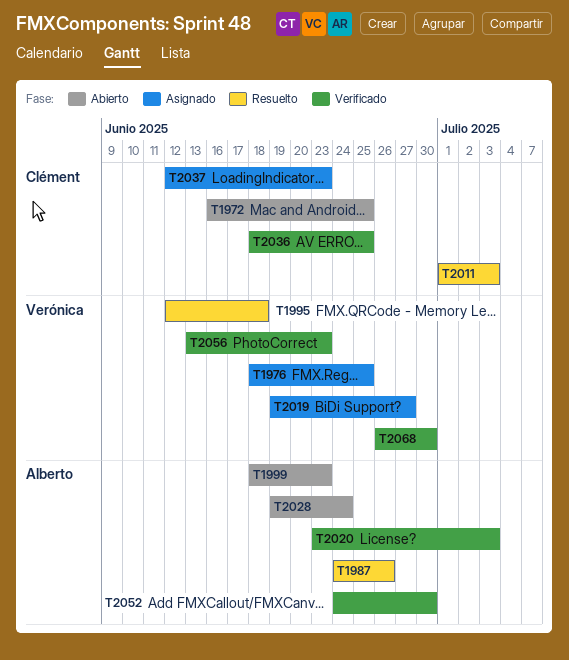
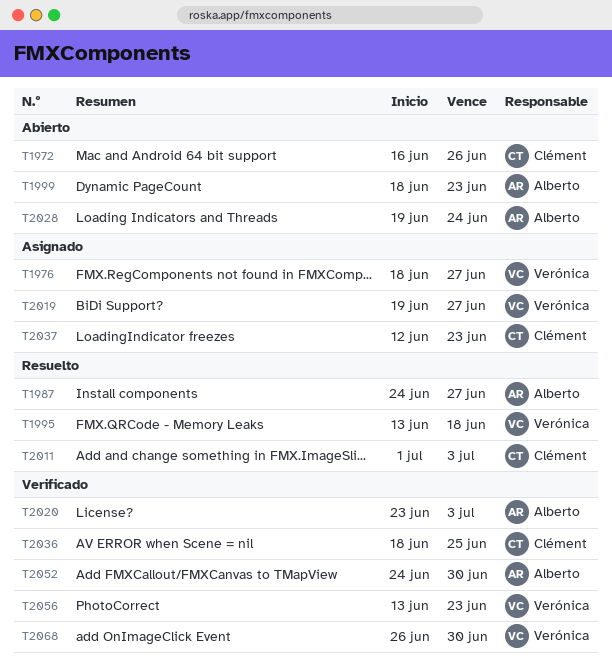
T1972, due: Jun 25 -> Jun 26
T1976, due: Jun 25 -> Jun 27
T1987, due: Jun 26 -> Jun 27
T1995, start: Jun 12 -> Jun 13

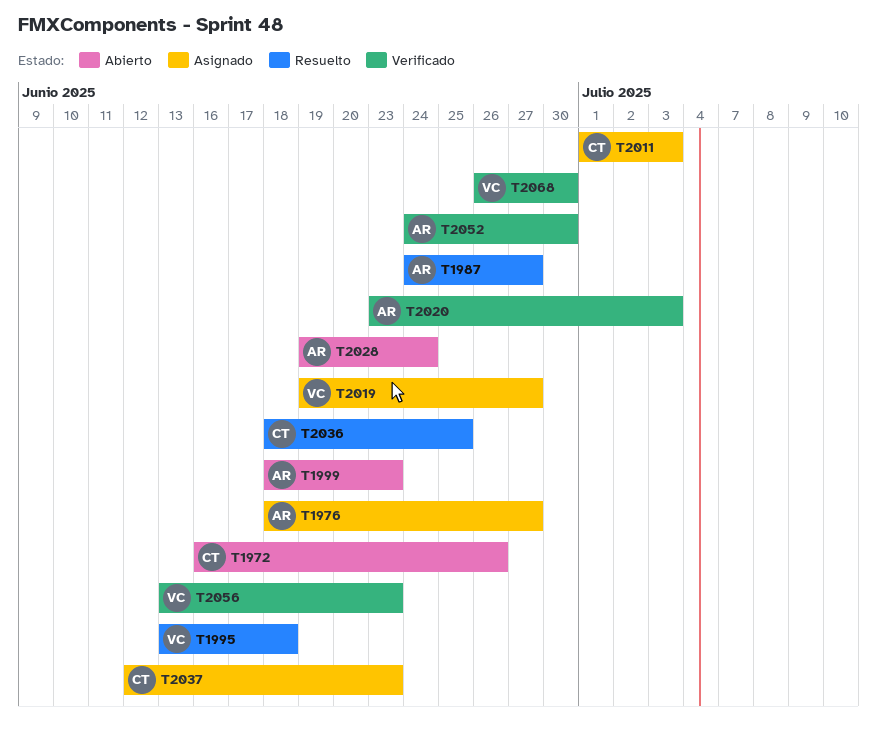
T1976, owner: Verónica -> Alberto
T2011, status: Resuelto -> Asignado
T2036, status: Verificado -> Resuelto

